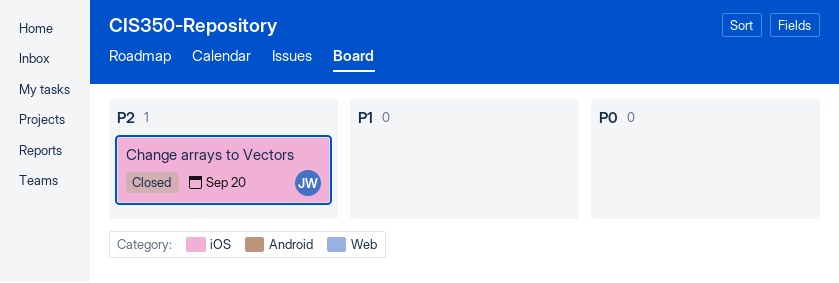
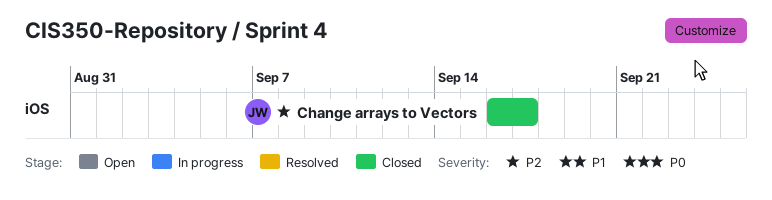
Change arrays to Vectors, due: Sep 20 -> Sep 17

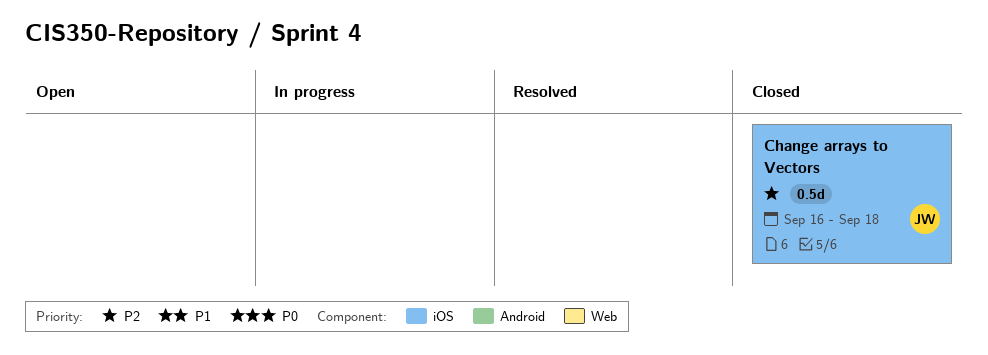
Change arrays to Vectors, due: Sep 17 -> Sep 18

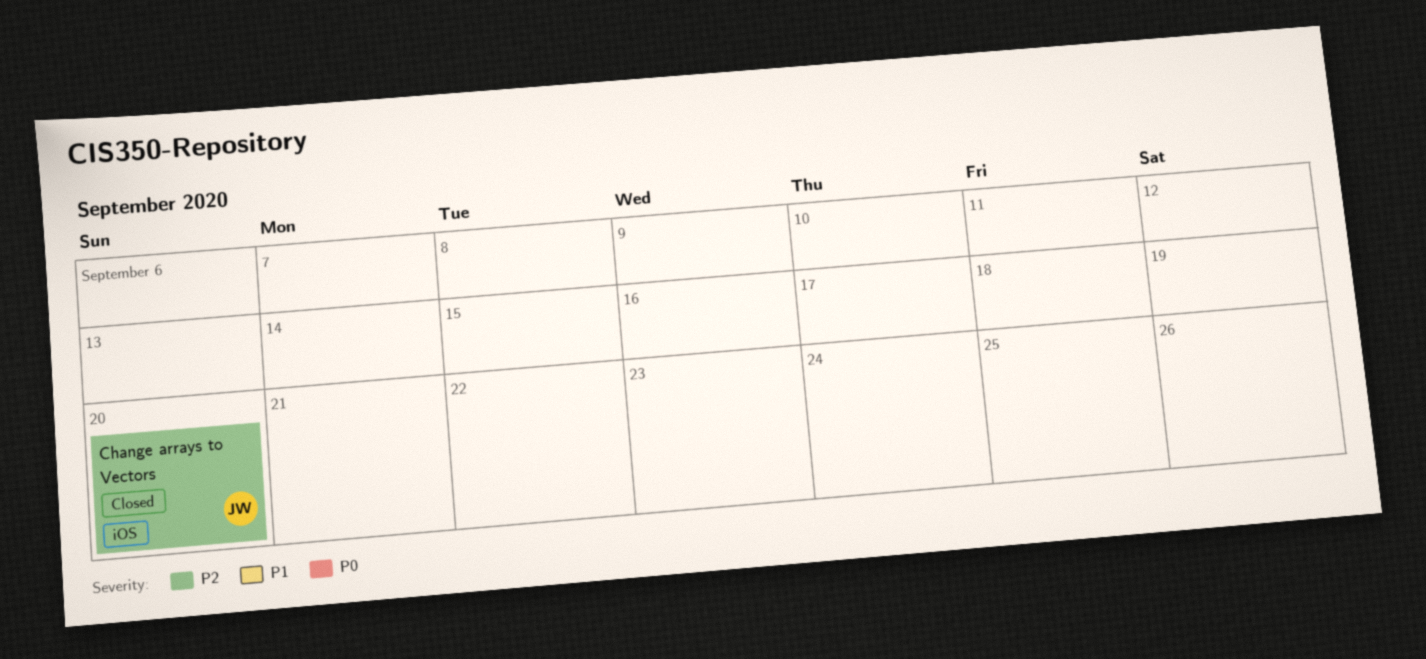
Change arrays to Vectors, due: Sep 18 -> Sep 20

